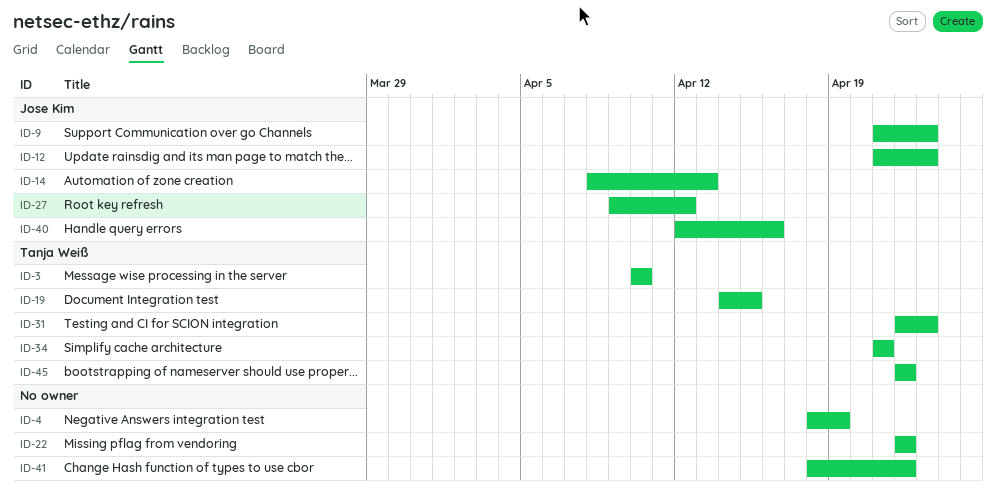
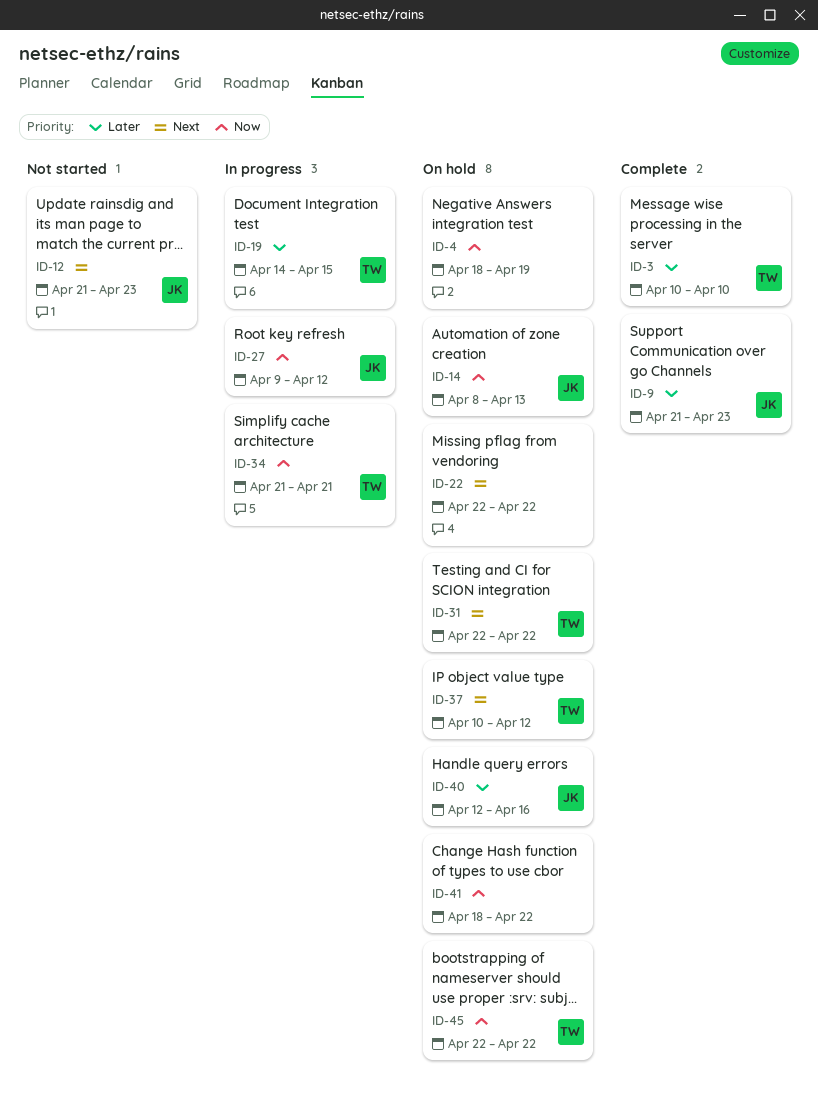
ID-31, due: Apr 23 -> Apr 22
ID-37: none -> present

